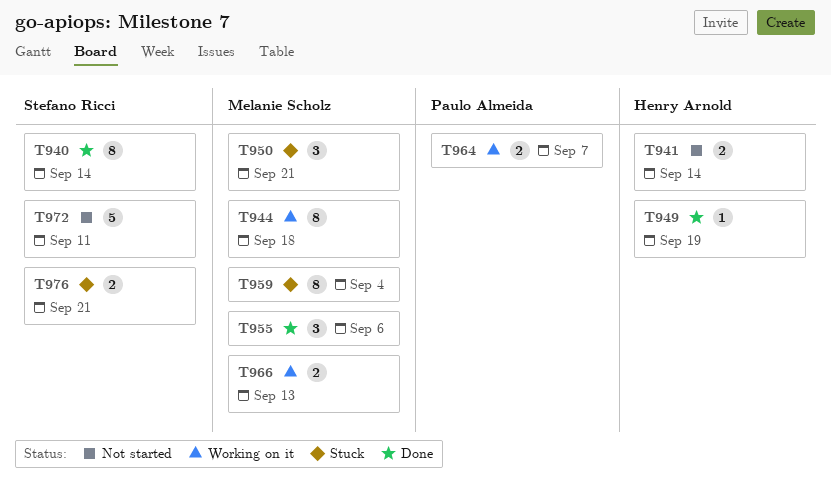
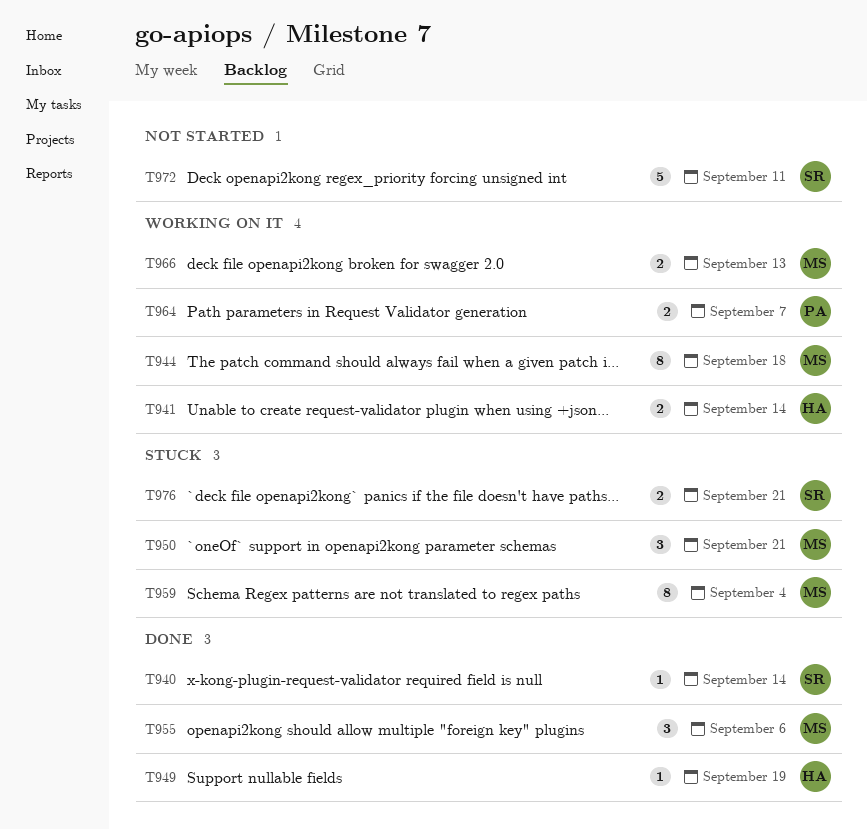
T940, estimate: 8 -> 1
T941, status: Not started -> Working on it

